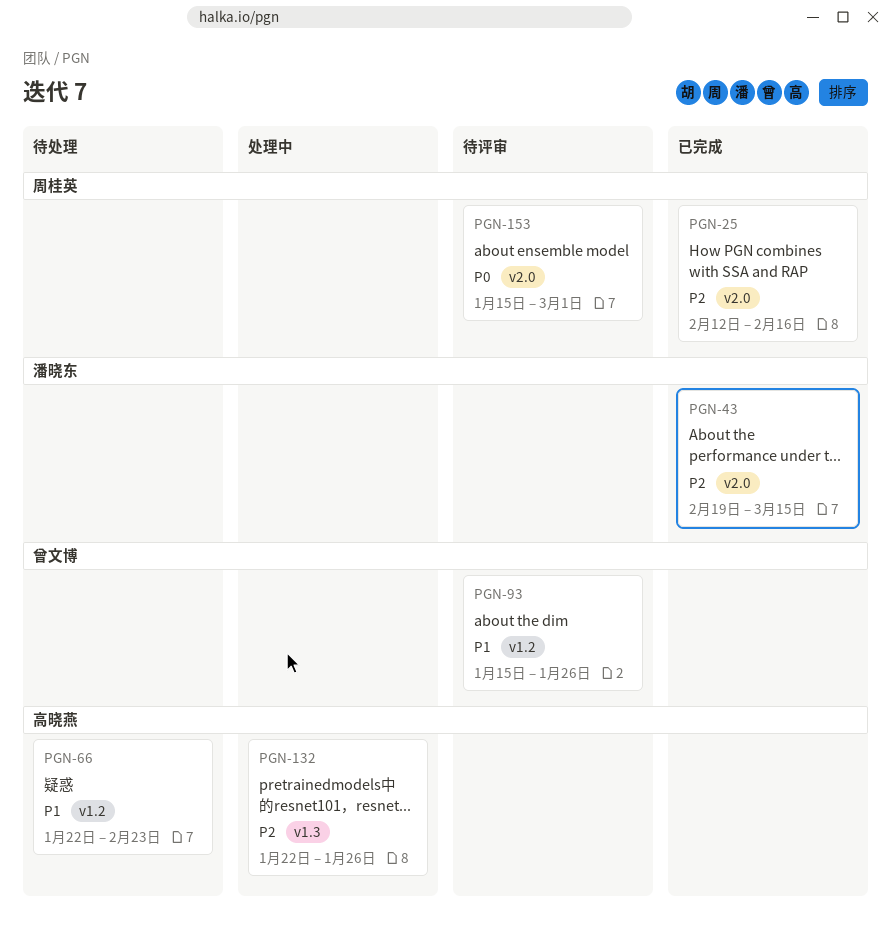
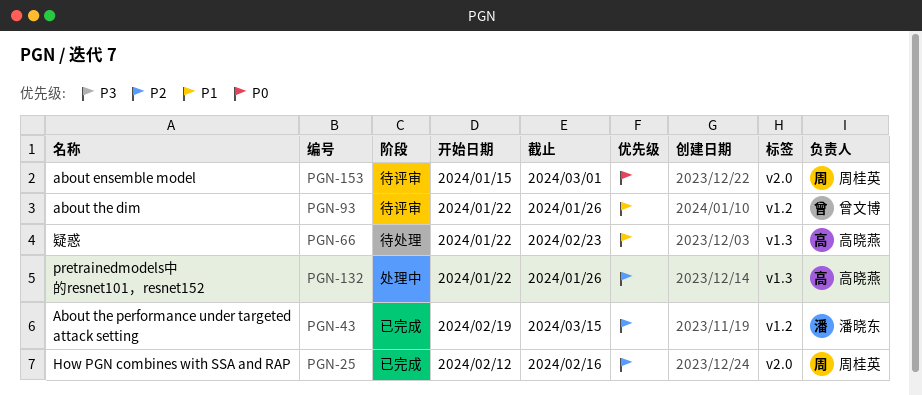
PGN-43, label: v2.0 -> v1.2
PGN-66, label: v1.2 -> v1.3
PGN-93, start: Jan 15 -> Jan 22

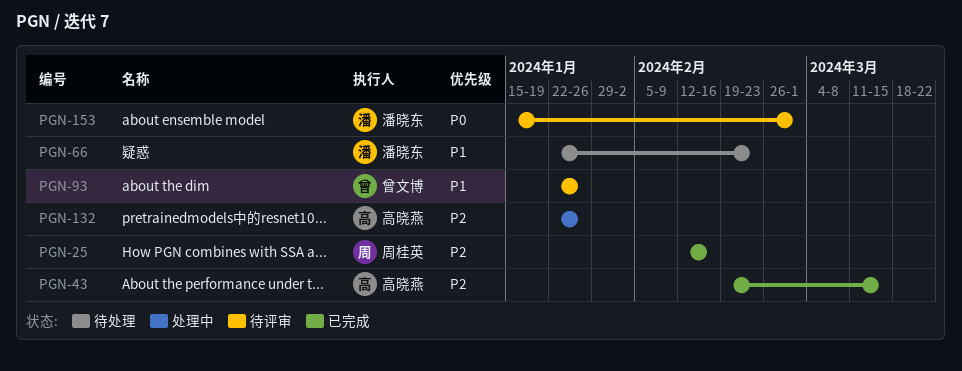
PGN-43, owner: 潘晓东 -> 高晓燕
PGN-66, owner: 高晓燕 -> 潘晓东
PGN-153, owner: 周桂英 -> 潘晓东

